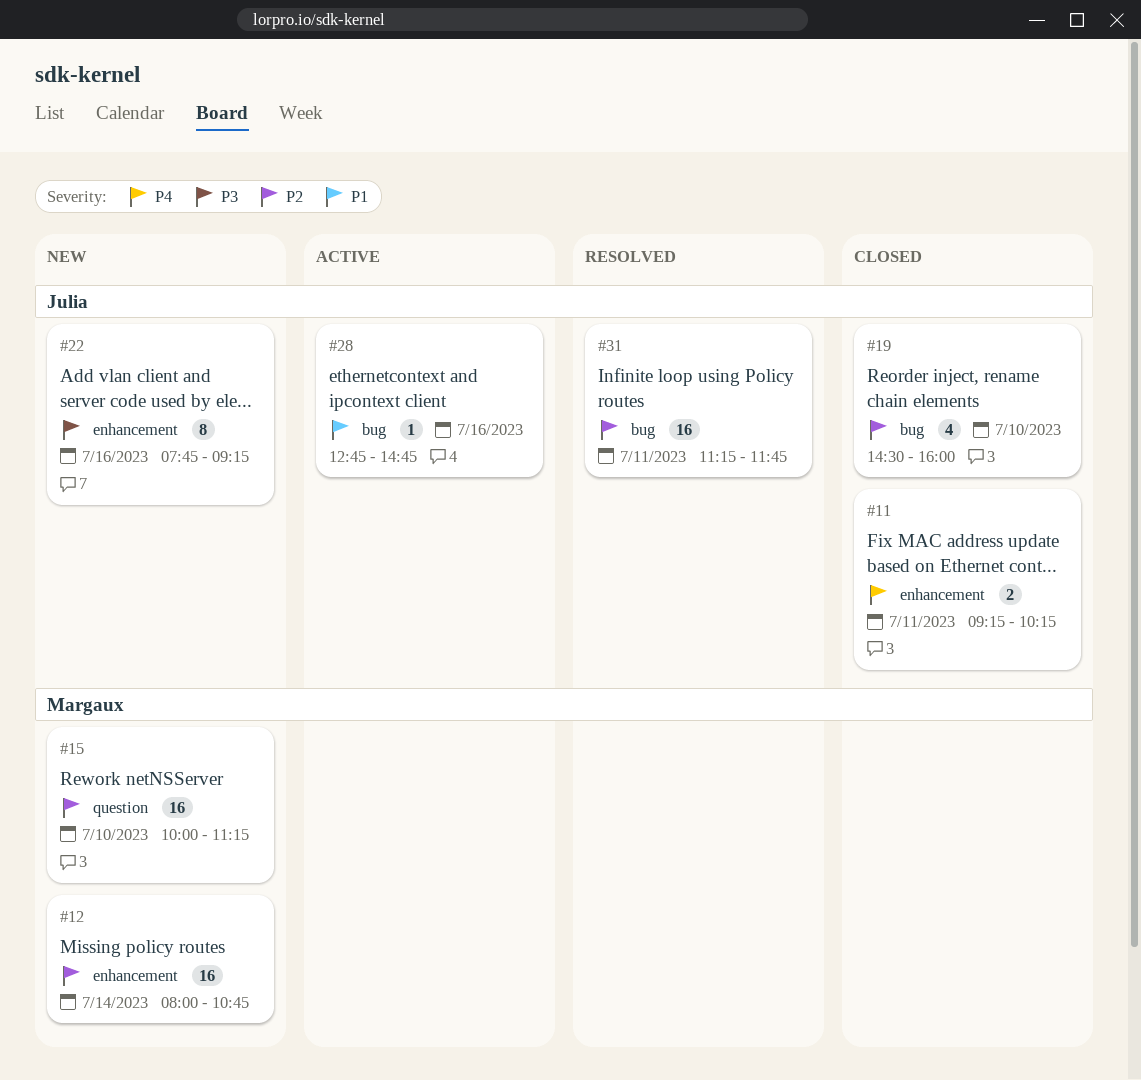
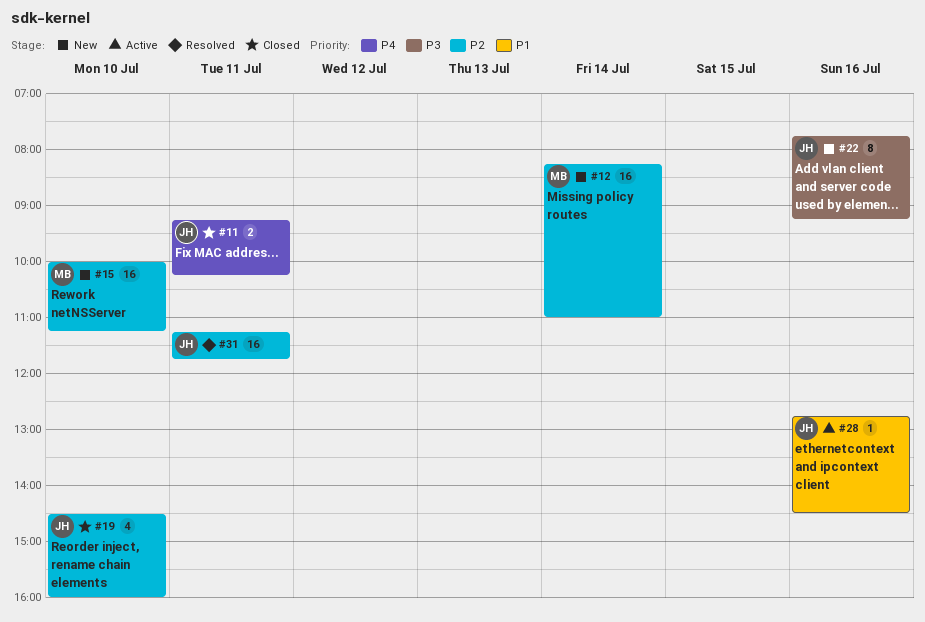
#12, begins: 08:00 -> 08:15
#12, ends: 10:45 -> 11:00
#28, ends: 14:45 -> 14:30

